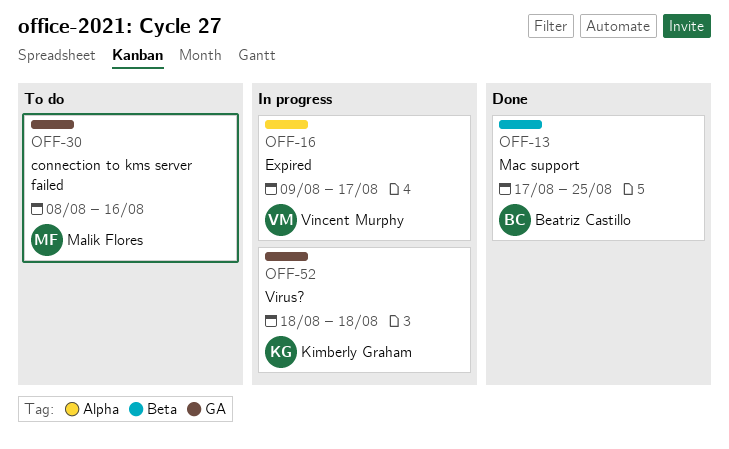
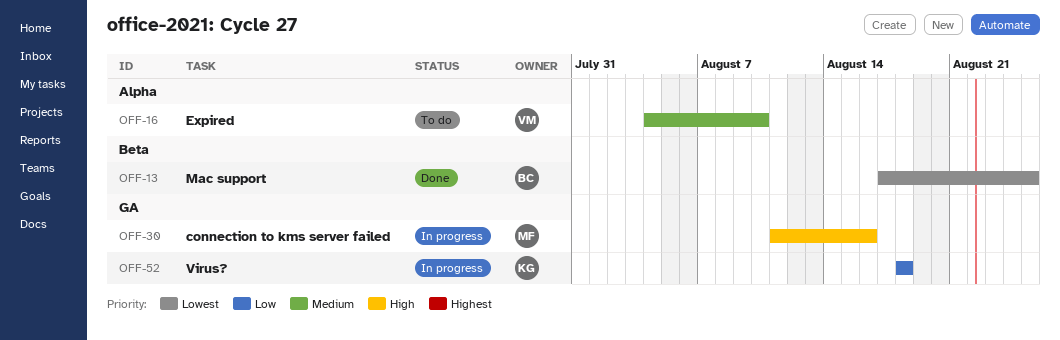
OFF-16, status: In progress -> To do
OFF-16, start: Aug 9 -> Aug 4
OFF-16, due: Aug 17 -> Aug 10
OFF-30, status: To do -> In progress
OFF-30, start: Aug 8 -> Aug 11

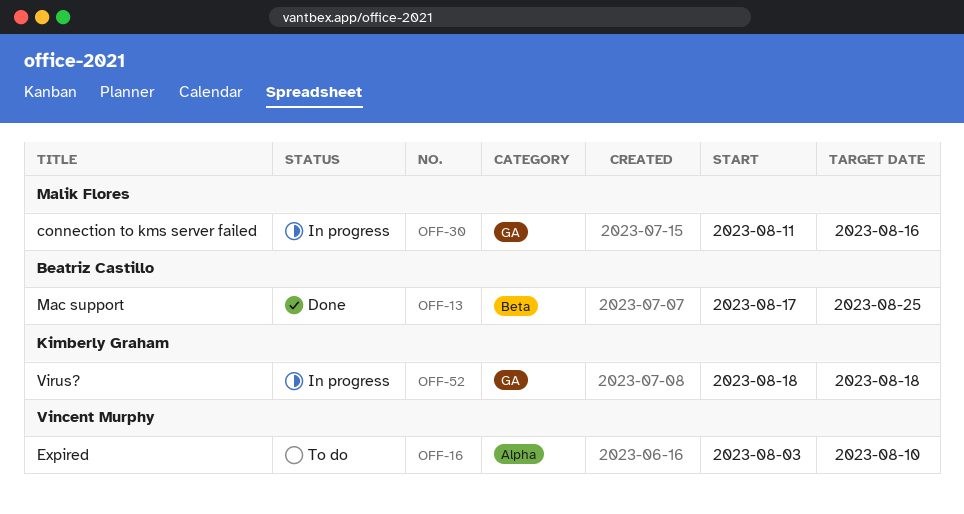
OFF-16, start: Aug 4 -> Aug 3

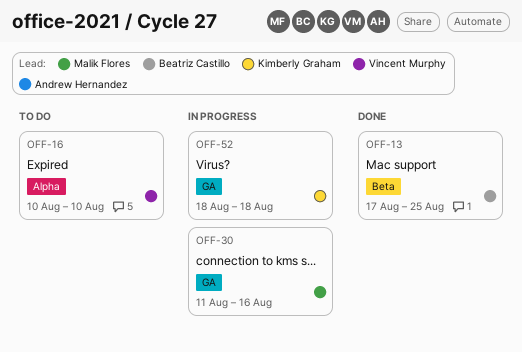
OFF-16, start: Aug 3 -> Aug 10

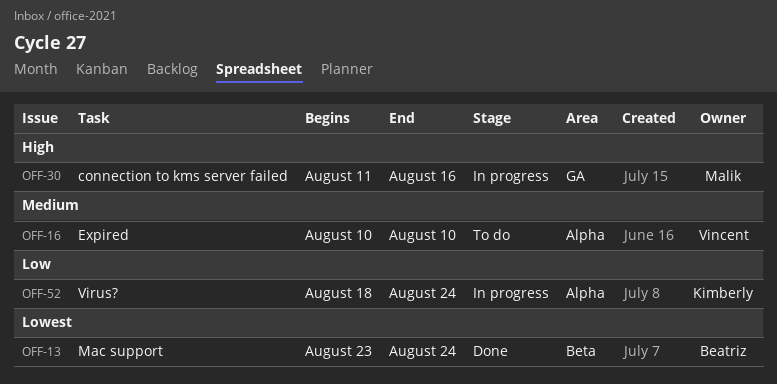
OFF-13, start: Aug 17 -> Aug 23
OFF-13, due: Aug 25 -> Aug 24
OFF-52, label: GA -> Alpha
OFF-52, due: Aug 18 -> Aug 24

